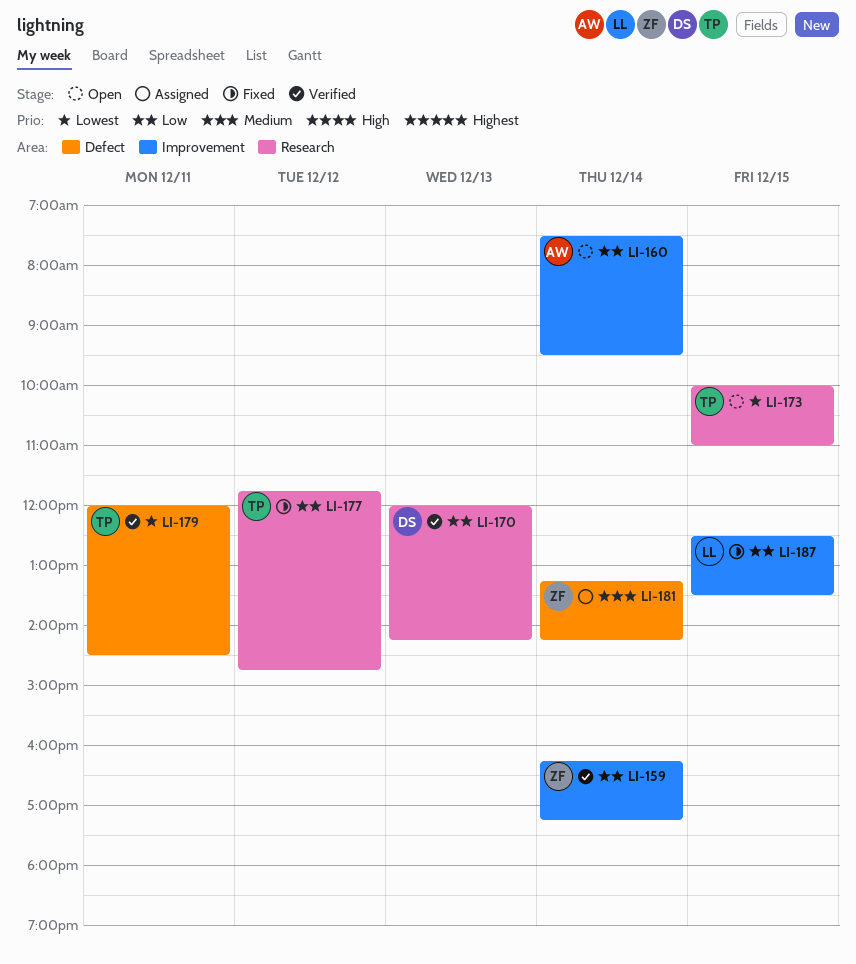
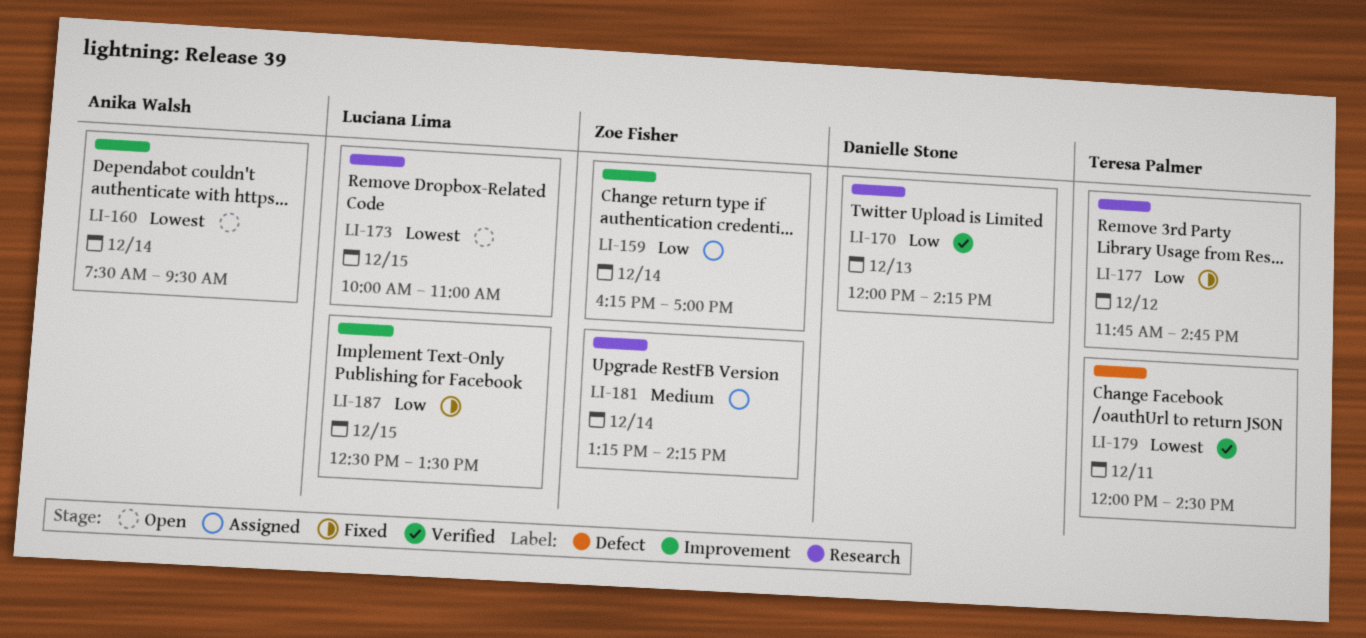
LI-159, status: Verified -> Assigned
LI-159, ends: 17:15 -> 17:00
LI-160, priority: Low -> Lowest
LI-173, owner: Teresa Palmer -> Luciana Lima
LI-181, label: Defect -> Research

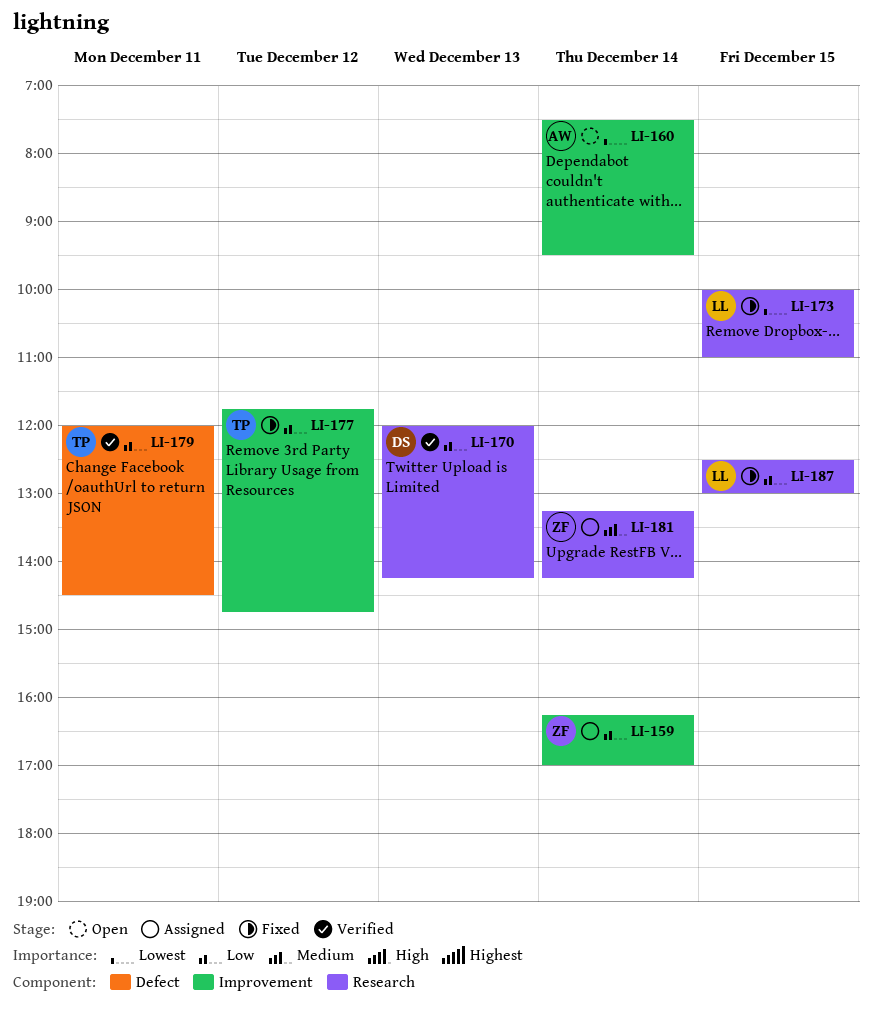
LI-173, status: Open -> Fixed
LI-177, label: Research -> Improvement
LI-179, priority: Lowest -> Low
LI-187, label: Improvement -> Research
LI-187, ends: 13:30 -> 13:00

